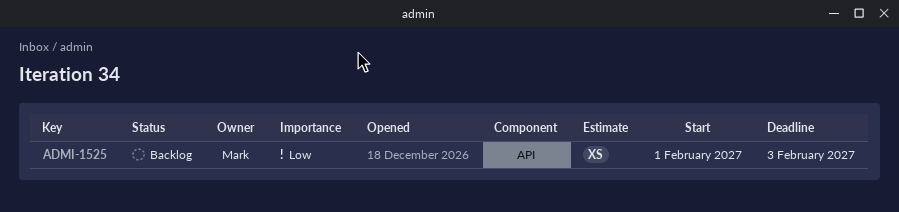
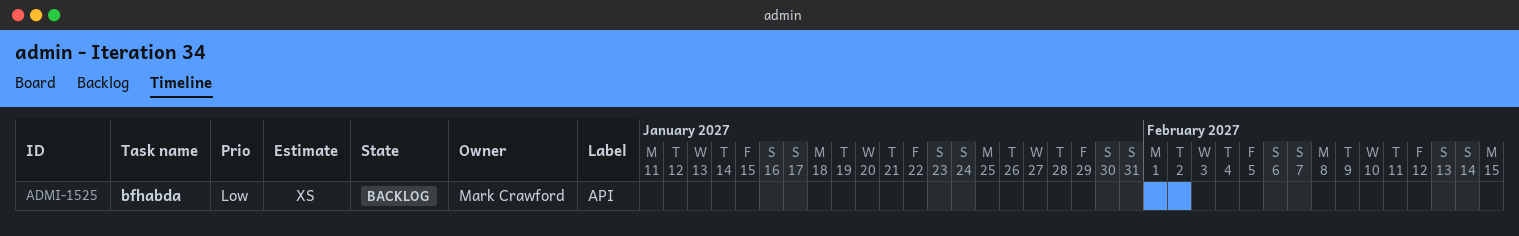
ADMI-1525, due: Feb 3 -> Feb 2

